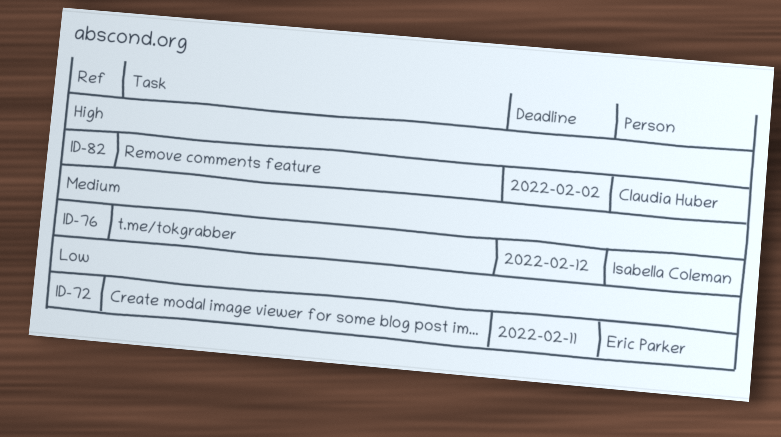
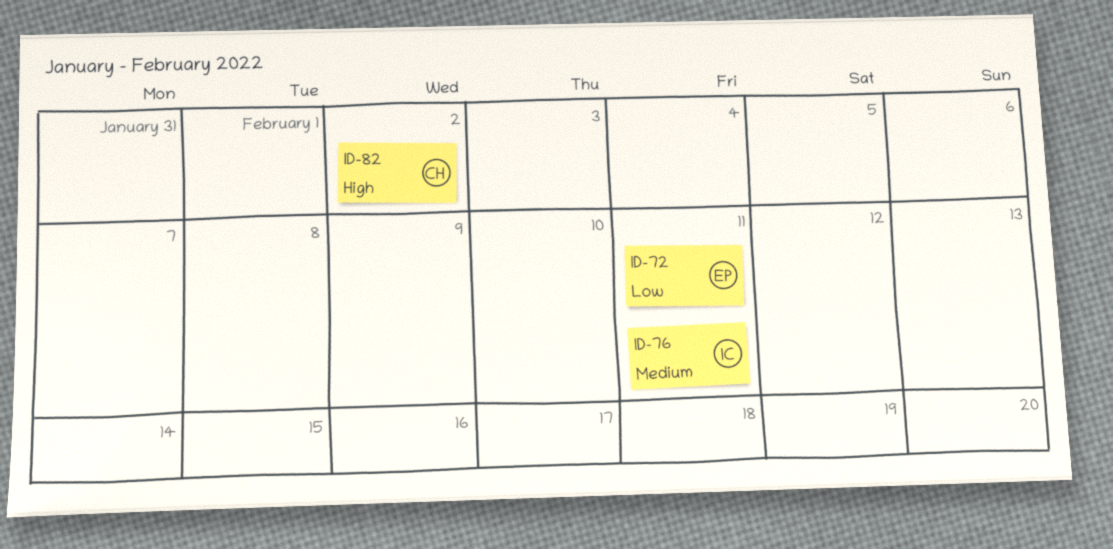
ID-76, due: Feb 12 -> Feb 11

